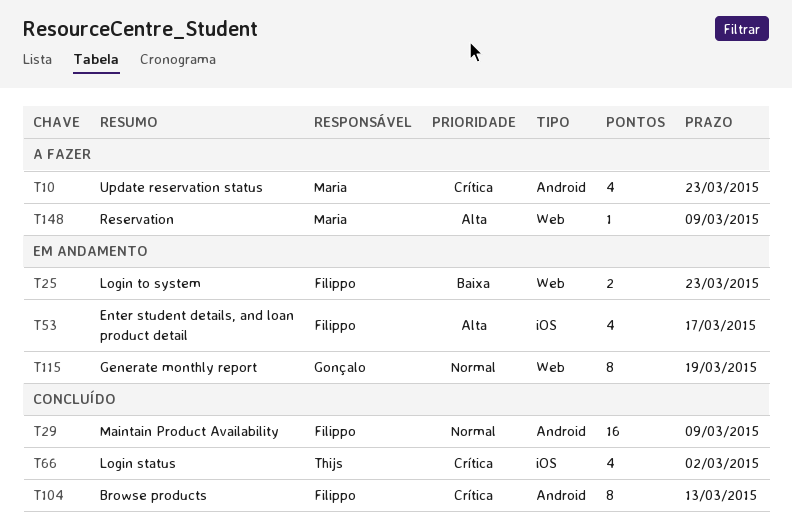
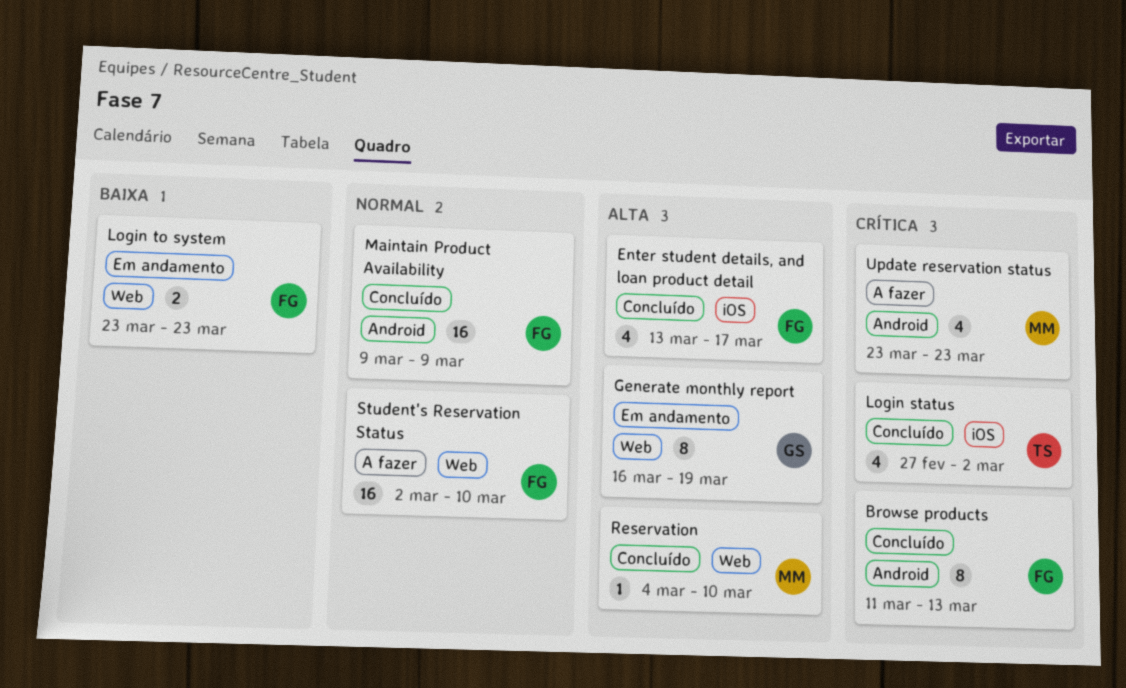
Enter student details, and loan product detail, status: Em andamento -> Concluído
Generate monthly report, priority: Normal -> Alta
Reservation, status: A fazer -> Concluído
Reservation, due: Mar 9 -> Mar 10
Student's Reservation Status: none -> present

